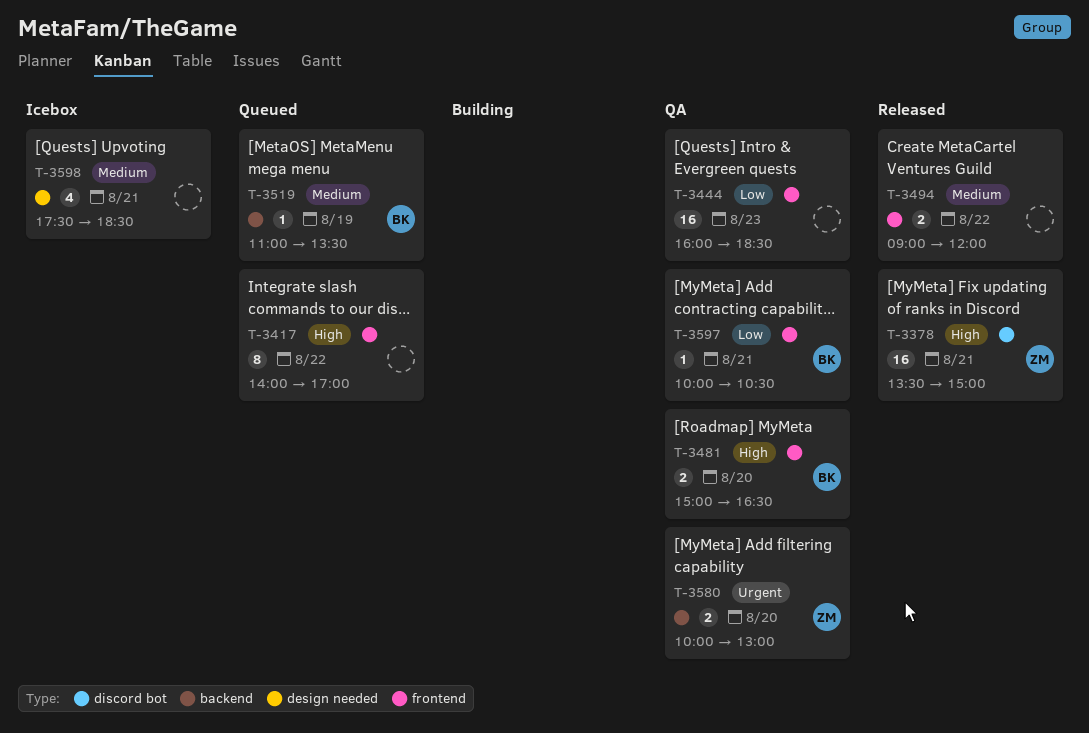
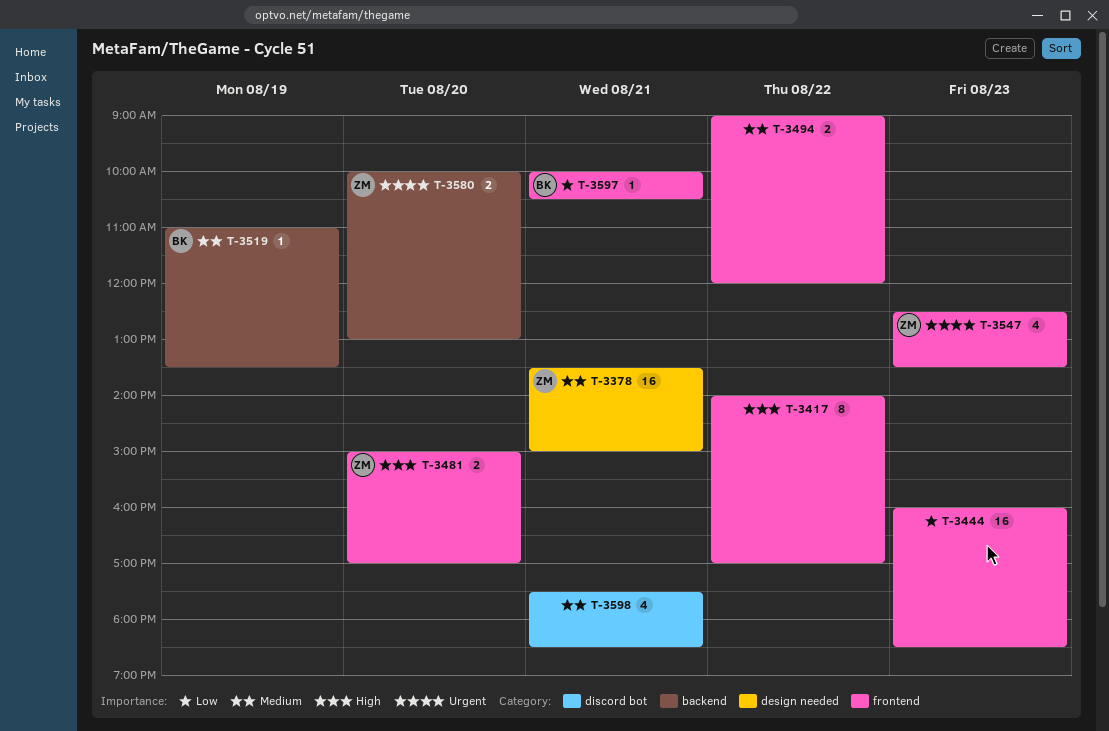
T-3378, priority: High -> Medium
T-3378, label: discord bot -> design needed
T-3481, owner: BK -> ZM
T-3481, ends: 16:30 -> 17:00
T-3547: none -> present
T-3598, label: design needed -> discord bot

